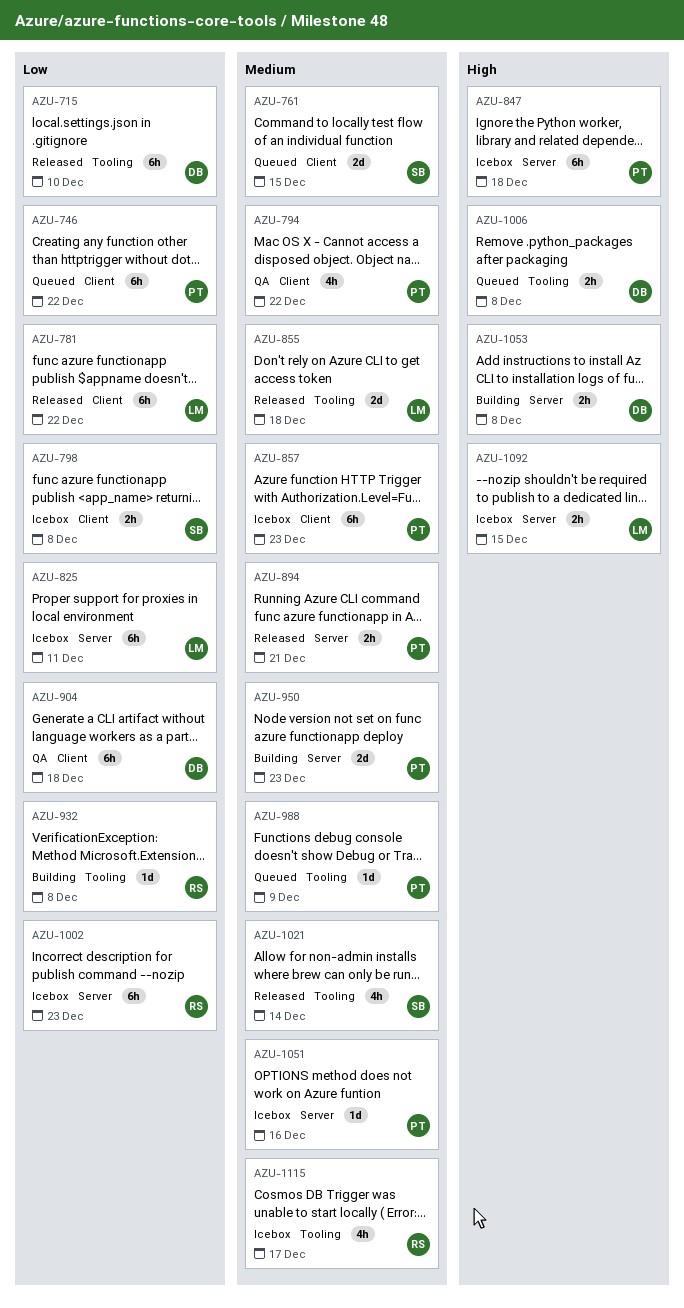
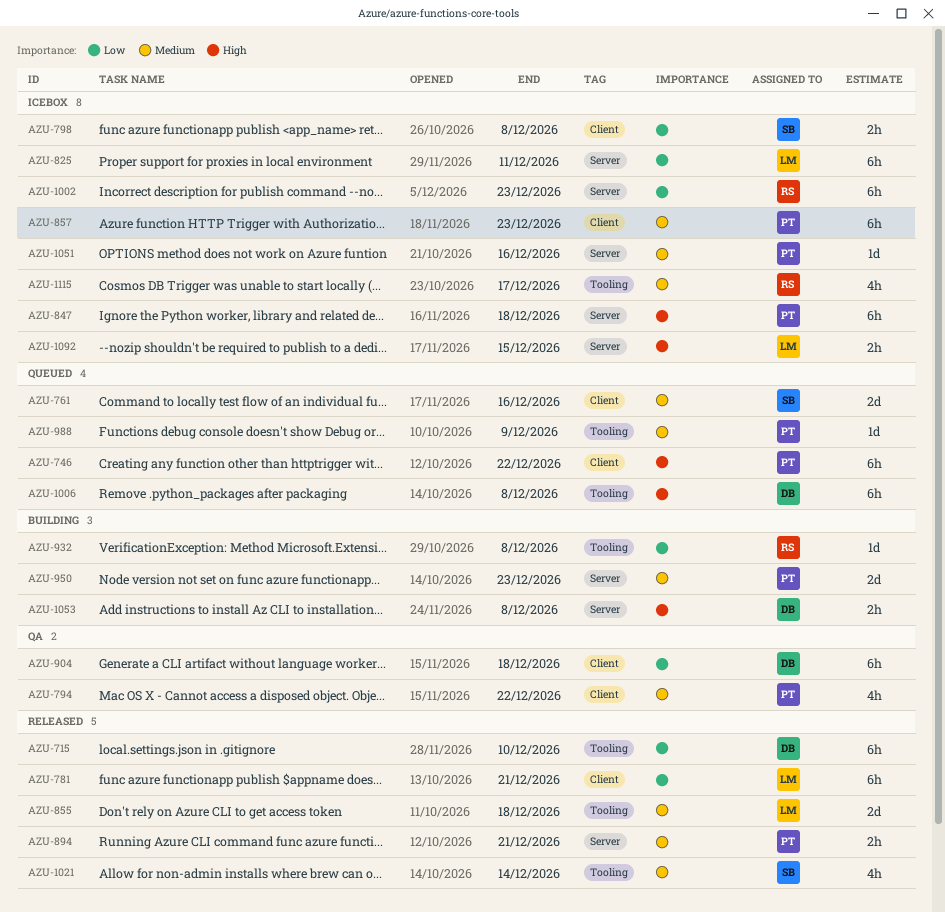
AZU-746, priority: Low -> High
AZU-761, due: Dec 15 -> Dec 16
AZU-781, due: Dec 22 -> Dec 21
AZU-1006, estimate: 2h -> 6h

